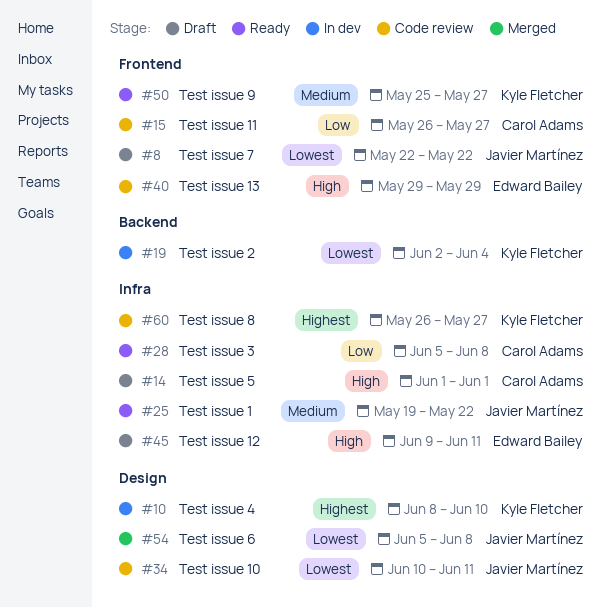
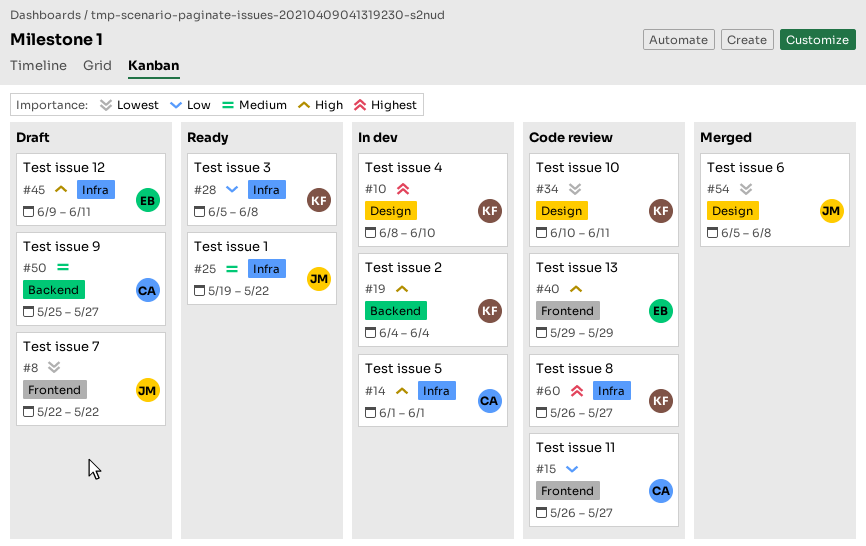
#14, status: Draft -> In dev
#19, priority: Lowest -> High
#19, start: Jun 2 -> Jun 4
#28, owner: Carol Adams -> Kyle Fletcher
#34, owner: Javier Martínez -> Kyle Fletcher
#50, status: Ready -> Draft
#50, owner: Kyle Fletcher -> Carol Adams
#50, label: Frontend -> Backend

